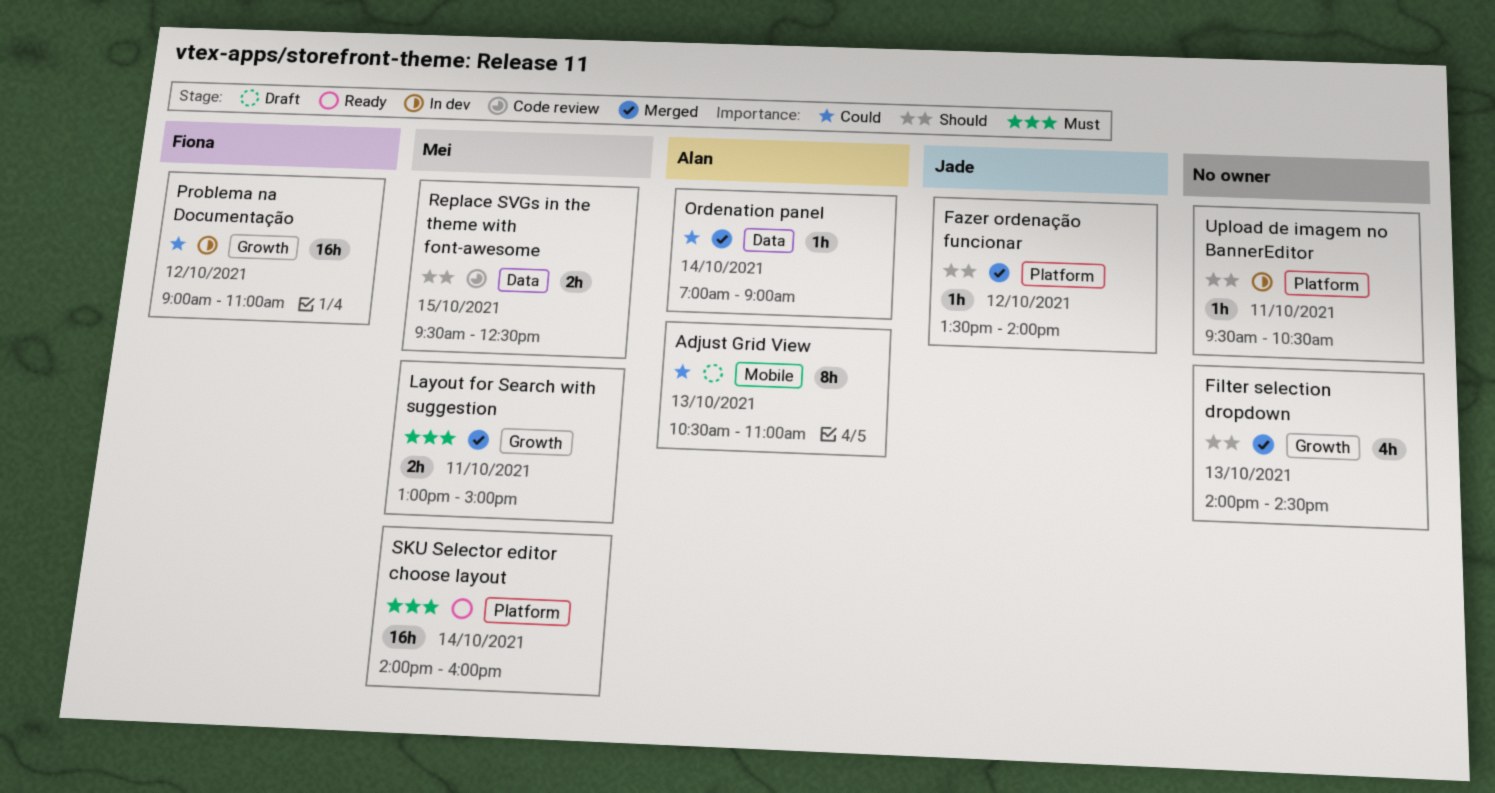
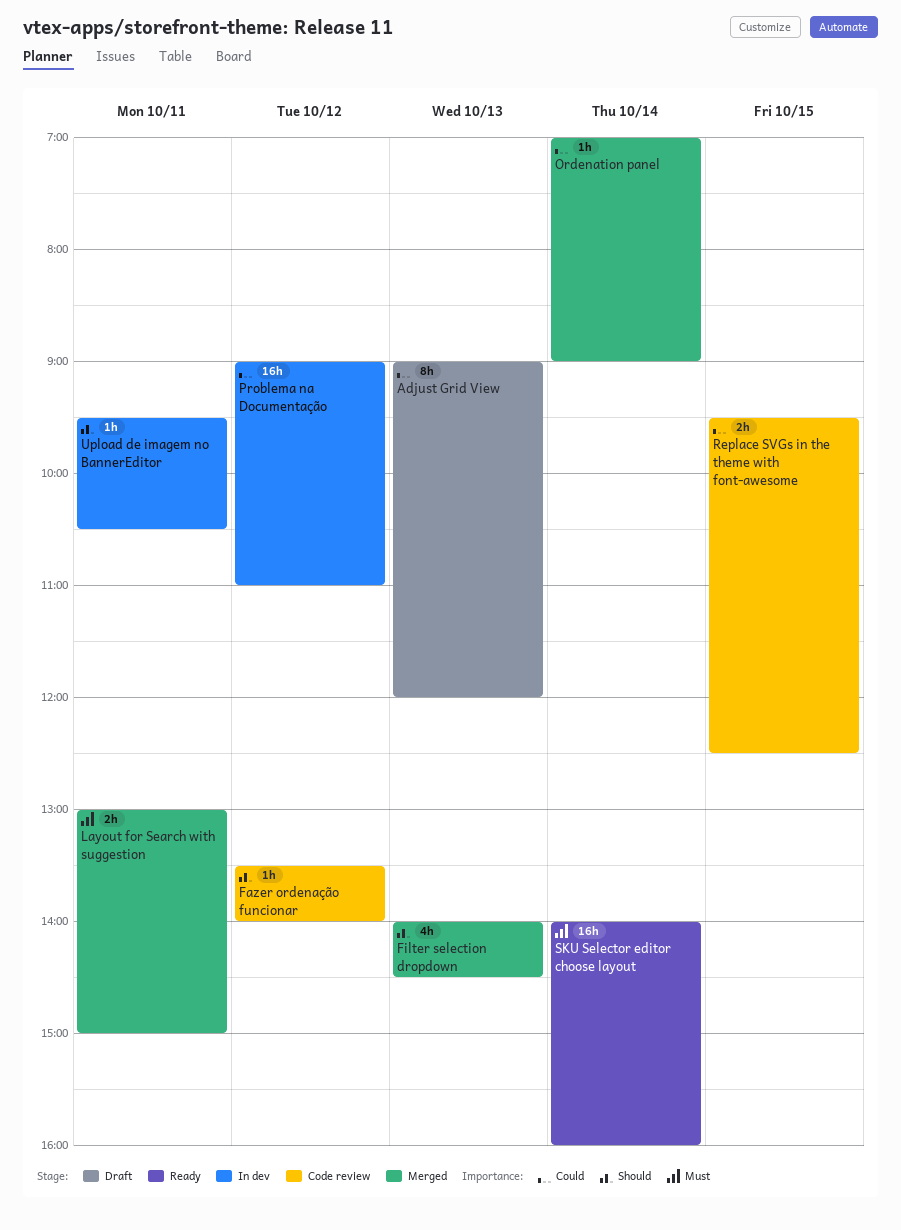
Adjust Grid View, begins: 10:30 -> 09:00
Adjust Grid View, ends: 11:00 -> 12:00
Fazer ordenação funcionar, status: Merged -> Code review
Replace SVGs in the theme with font-awesome, priority: Should -> Could

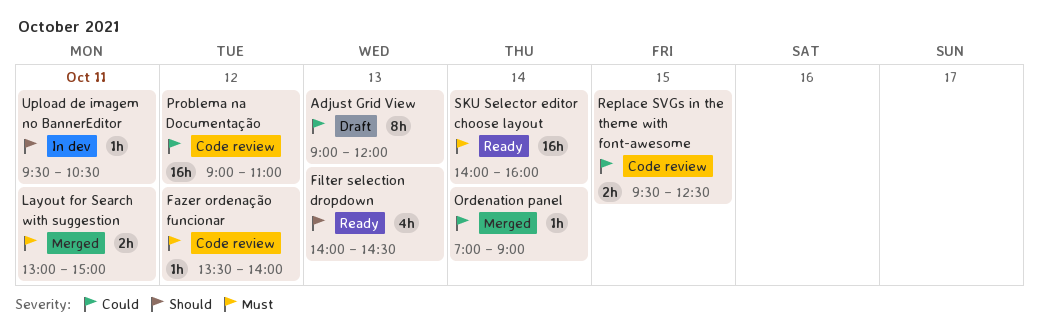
Fazer ordenação funcionar, priority: Should -> Must
Filter selection dropdown, status: Merged -> Ready
Problema na Documentação, status: In dev -> Code review

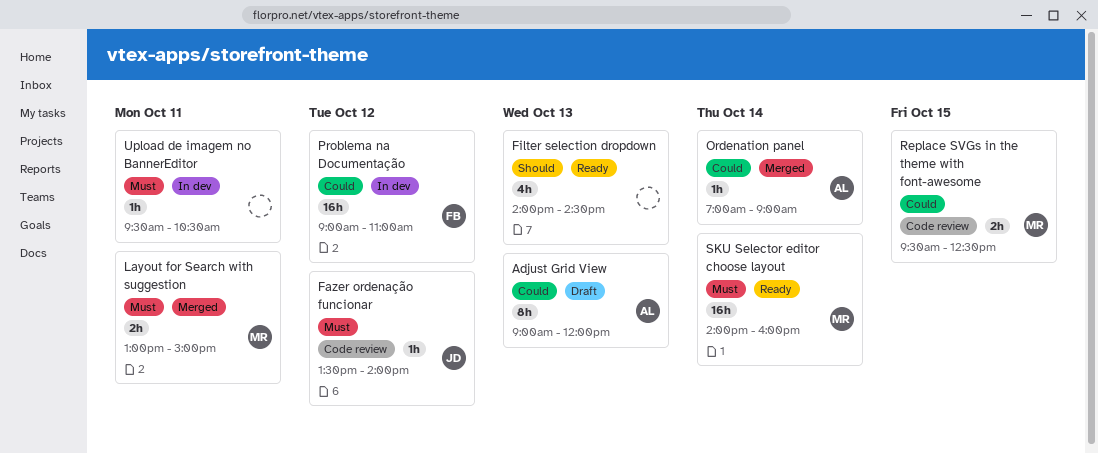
Problema na Documentação, status: Code review -> In dev
Upload de imagem no BannerEditor, priority: Should -> Must

